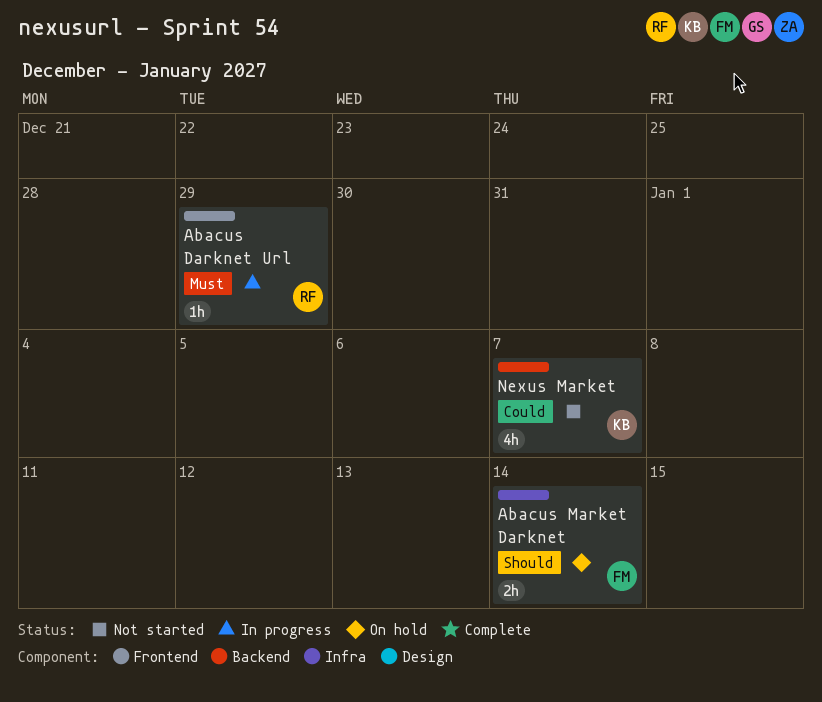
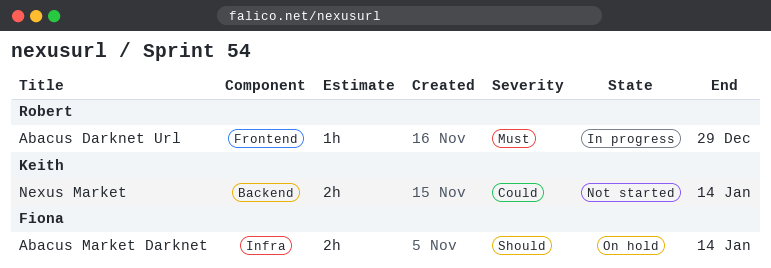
Nexus Market, estimate: 4h -> 2h
Nexus Market, due: Jan 7 -> Jan 14

